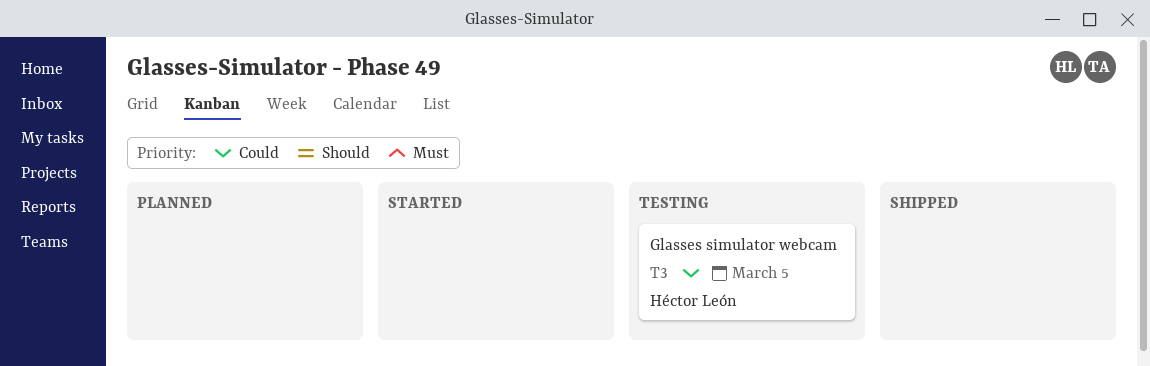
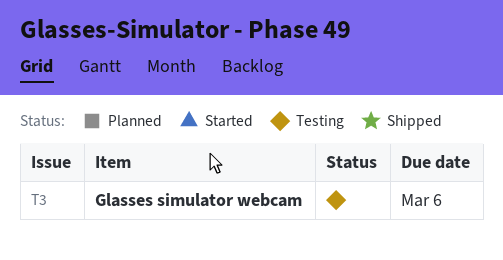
T3, due: Mar 5 -> Mar 6

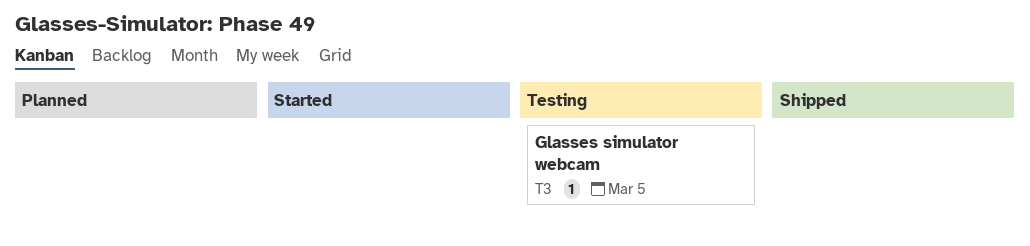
T3, due: Mar 6 -> Mar 5

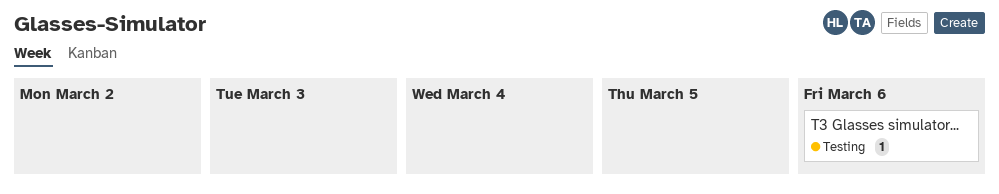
T3, due: Mar 5 -> Mar 6

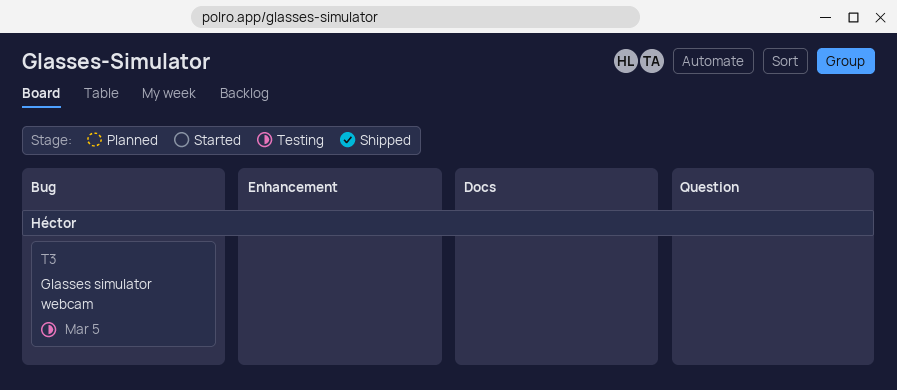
T3, due: Mar 6 -> Mar 5

